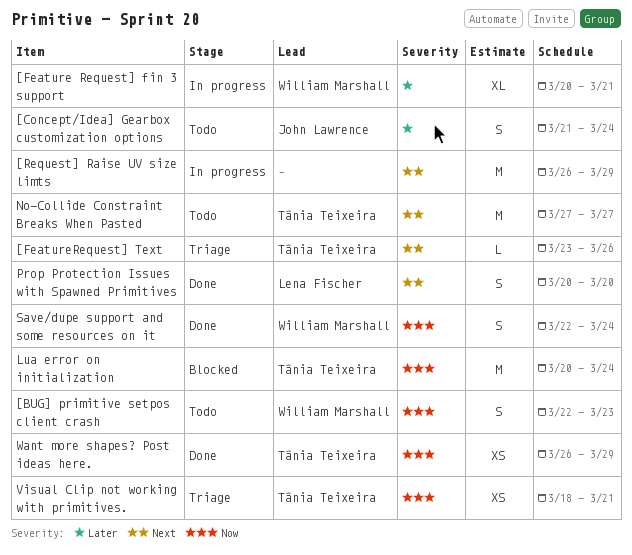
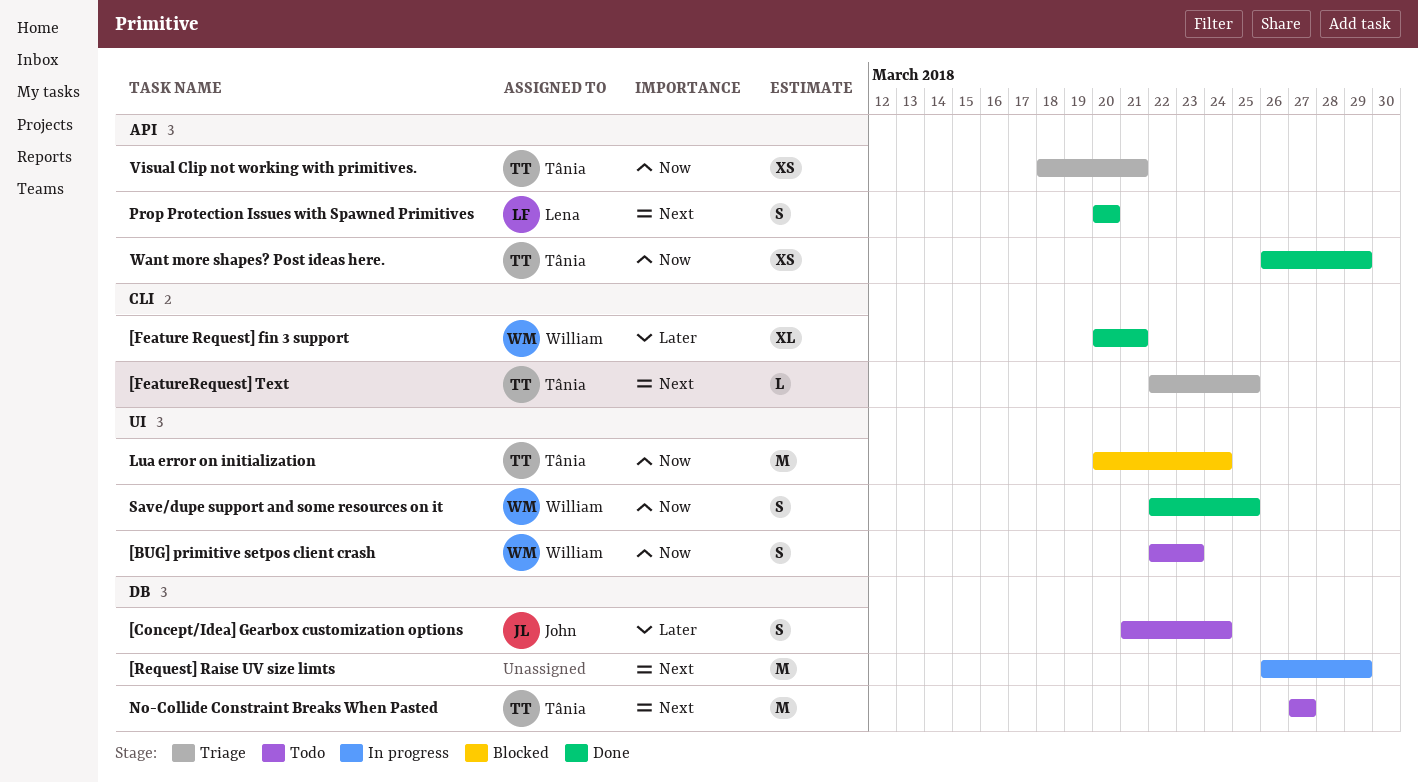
[Feature Request] fin 3 support, status: In progress -> Done
[FeatureRequest] Text, start: Mar 23 -> Mar 22
[FeatureRequest] Text, due: Mar 26 -> Mar 25
Save/dupe support and some resources on it, due: Mar 24 -> Mar 25

